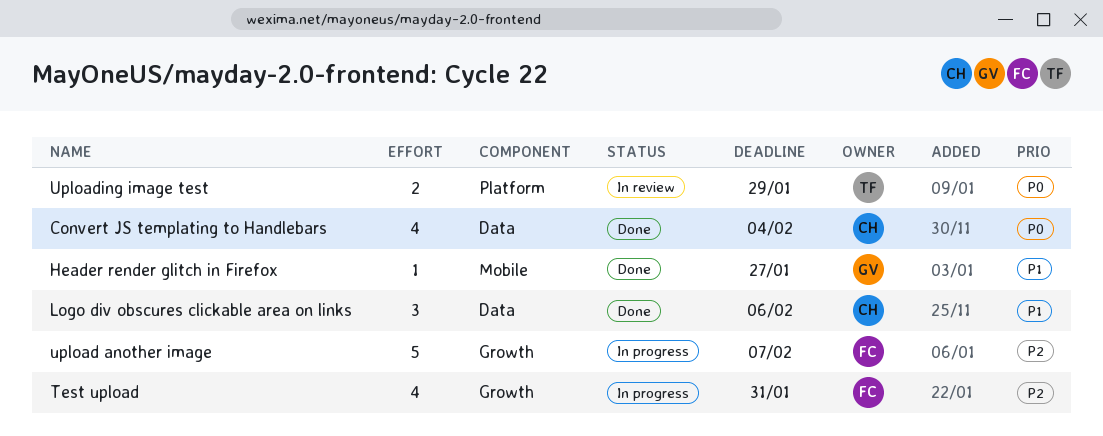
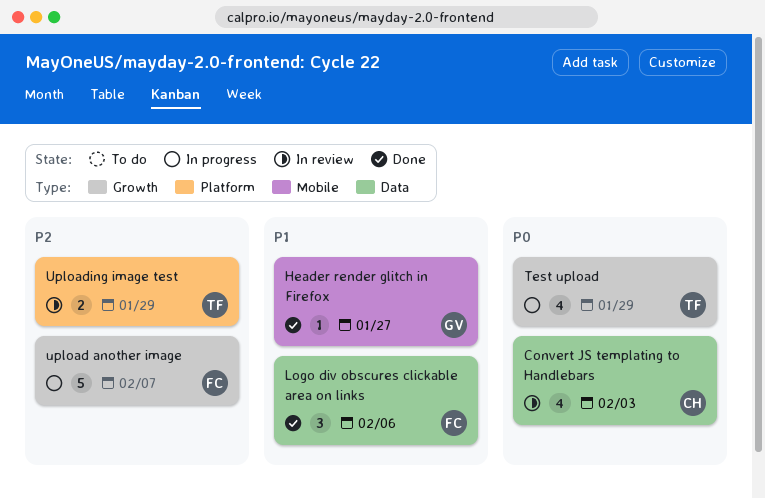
Convert JS templating to Handlebars, status: Done -> In review
Convert JS templating to Handlebars, due: Feb 4 -> Feb 3
Logo div obscures clickable area on links, owner: CH -> FC
Test upload, owner: FC -> TF
Test upload, priority: P2 -> P0
Test upload, due: Jan 31 -> Jan 29
Uploading image test, priority: P0 -> P2

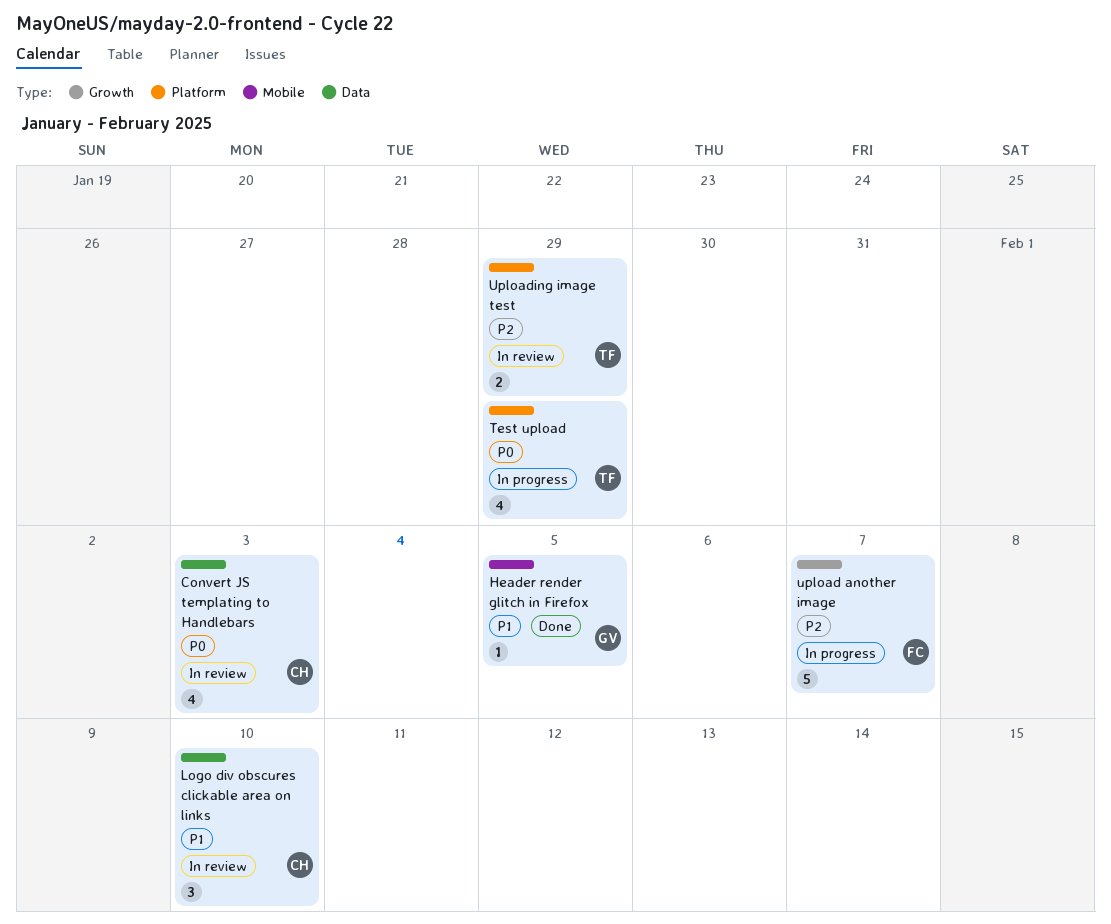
Header render glitch in Firefox, due: Jan 27 -> Feb 5
Logo div obscures clickable area on links, status: Done -> In review
Logo div obscures clickable area on links, owner: FC -> CH
Logo div obscures clickable area on links, due: Feb 6 -> Feb 10
Test upload, label: Growth -> Platform

